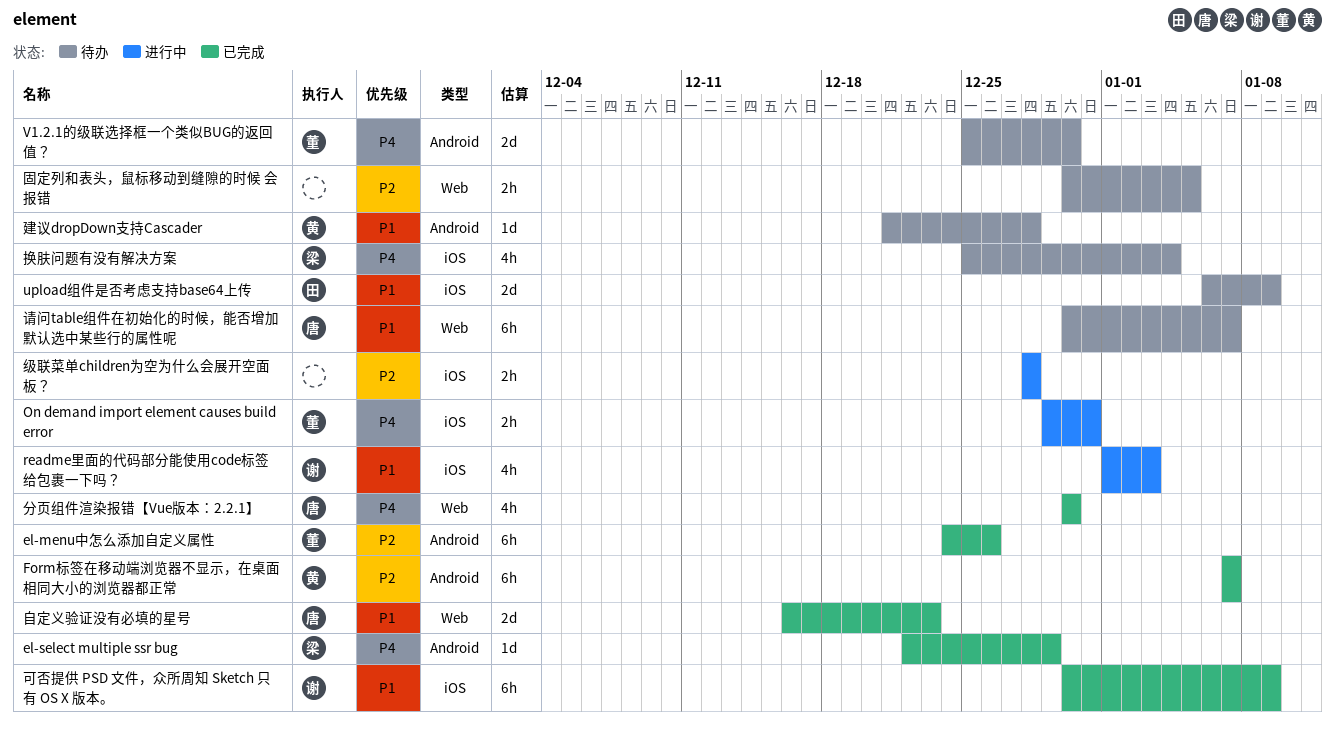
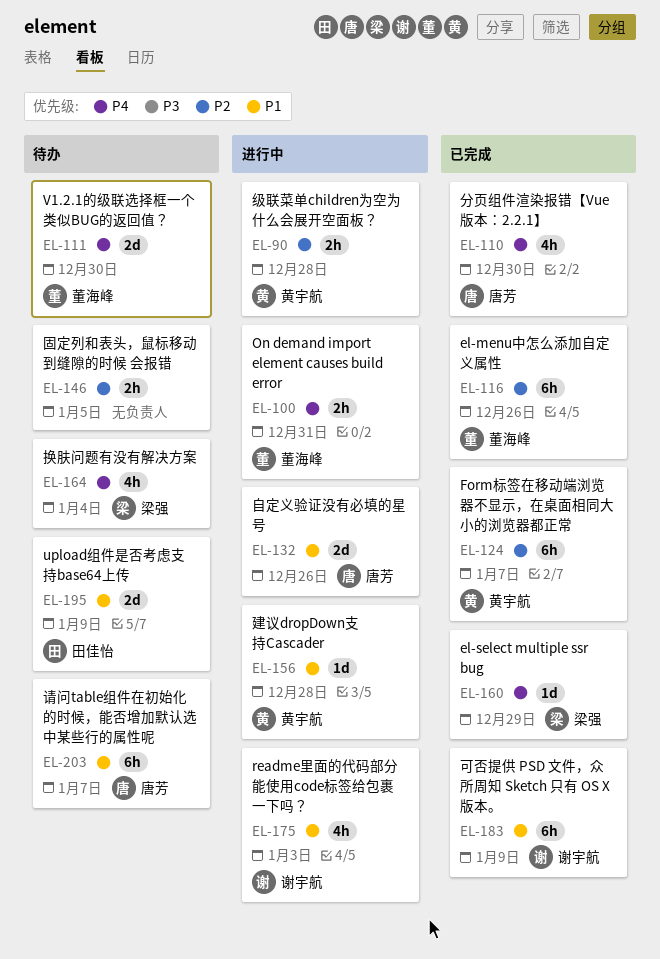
建议dropDown支持Cascader, status: 待办 -> 进行中
级联菜单children为空为什么会展开空面板？, owner: none -> 黄宇航
自定义验证没有必填的星号, status: 已完成 -> 进行中
自定义验证没有必填的星号, due: Dec 23 -> Dec 26

